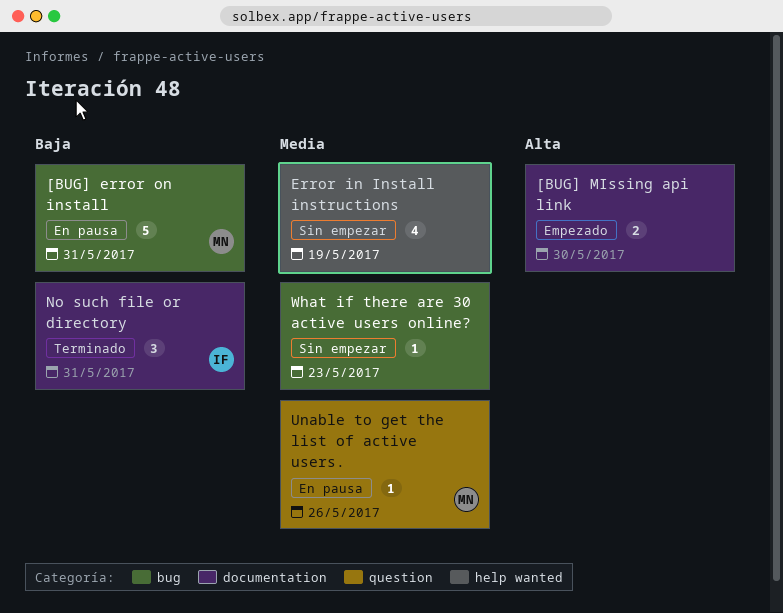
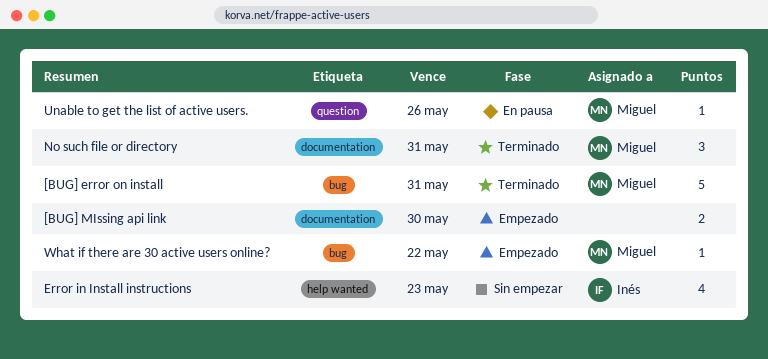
[BUG] error on install, status: En pausa -> Terminado
Error in Install instructions, owner: none -> Inés
Error in Install instructions, due: May 19 -> May 23
No such file or directory, owner: Inés -> Miguel
What if there are 30 active users online?, status: Sin empezar -> Empezado
What if there are 30 active users online?, owner: none -> Miguel
What if there are 30 active users online?, due: May 23 -> May 22

